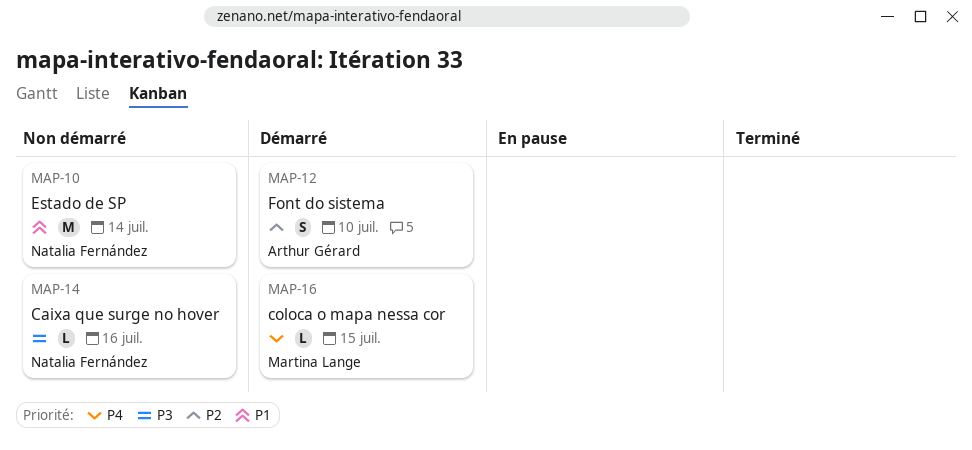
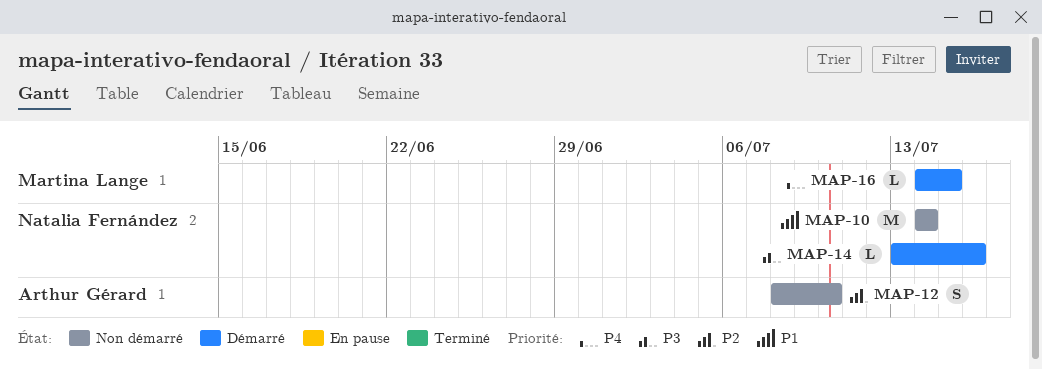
MAP-12, status: Démarré -> Non démarré
MAP-14, status: Non démarré -> Démarré

